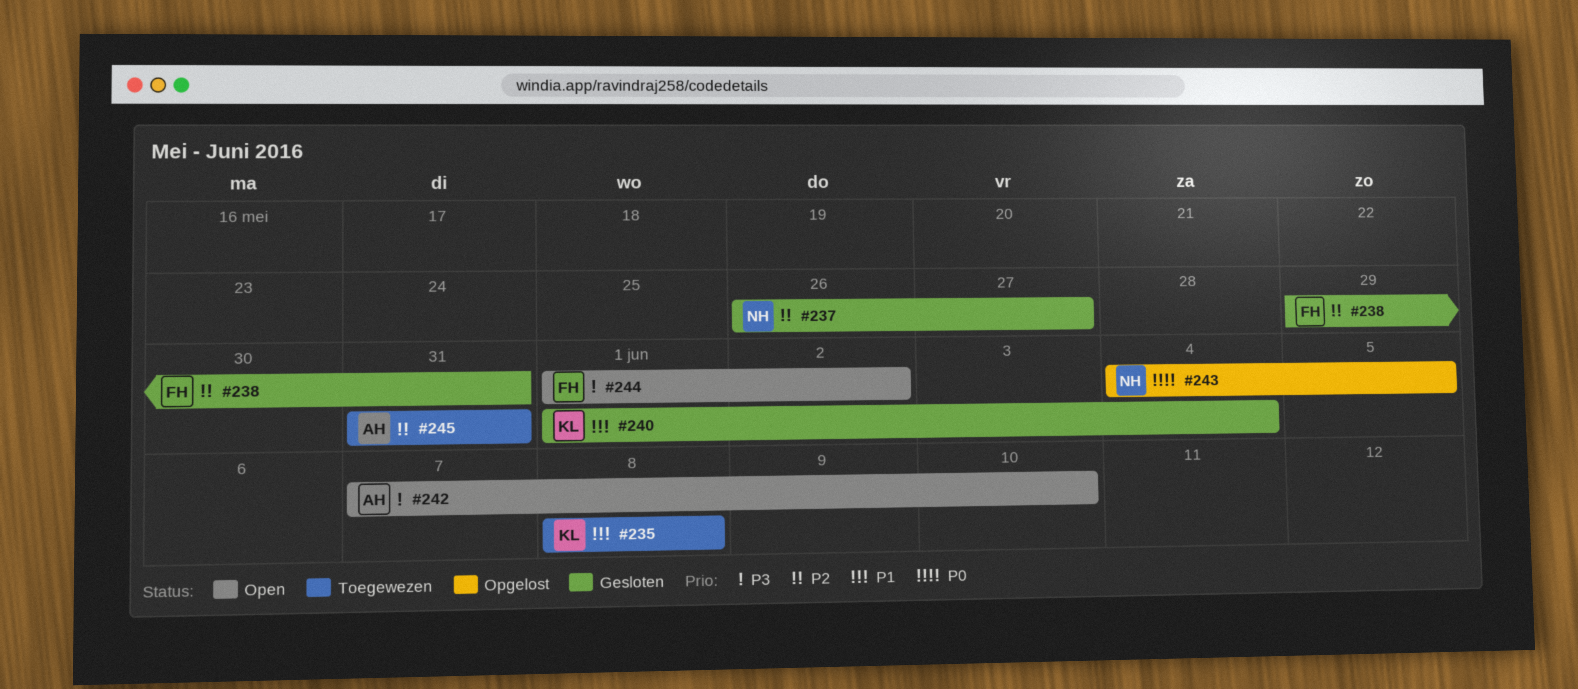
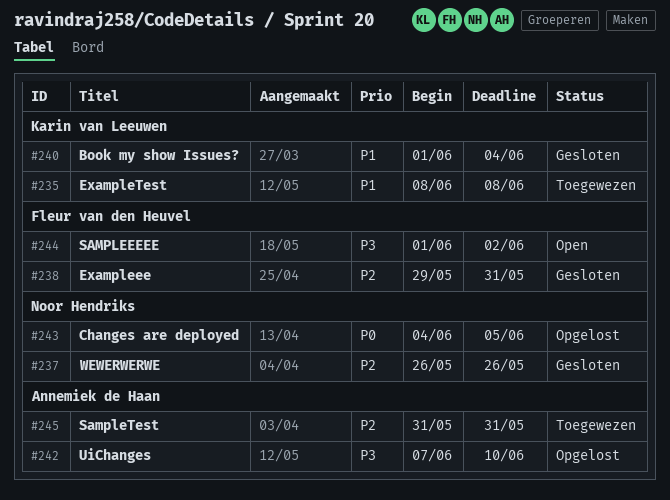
#237, due: May 27 -> May 26
#242, status: Open -> Opgelost

